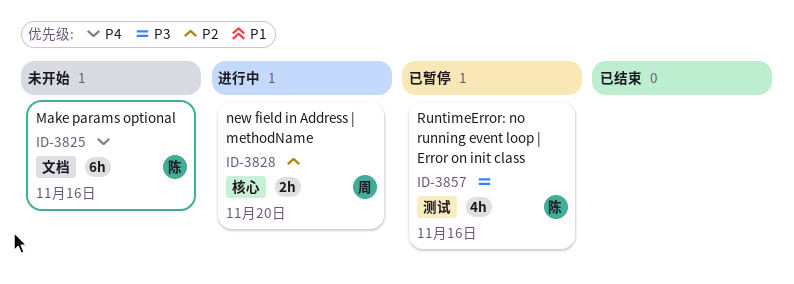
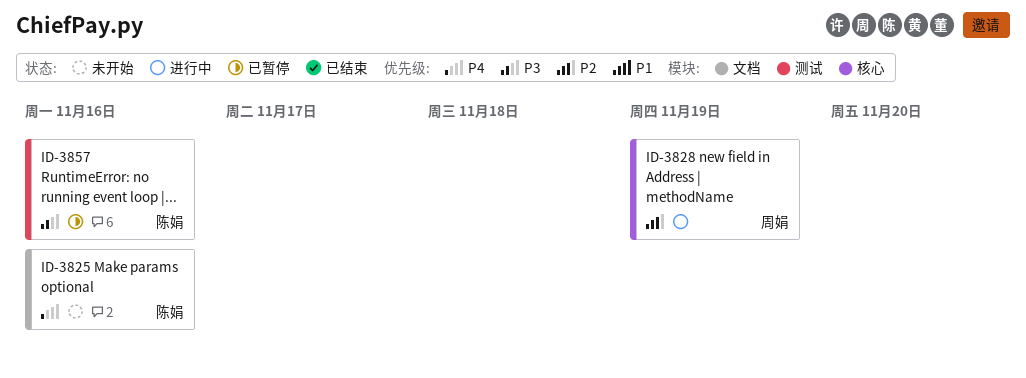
ID-3828, due: Nov 20 -> Nov 19

